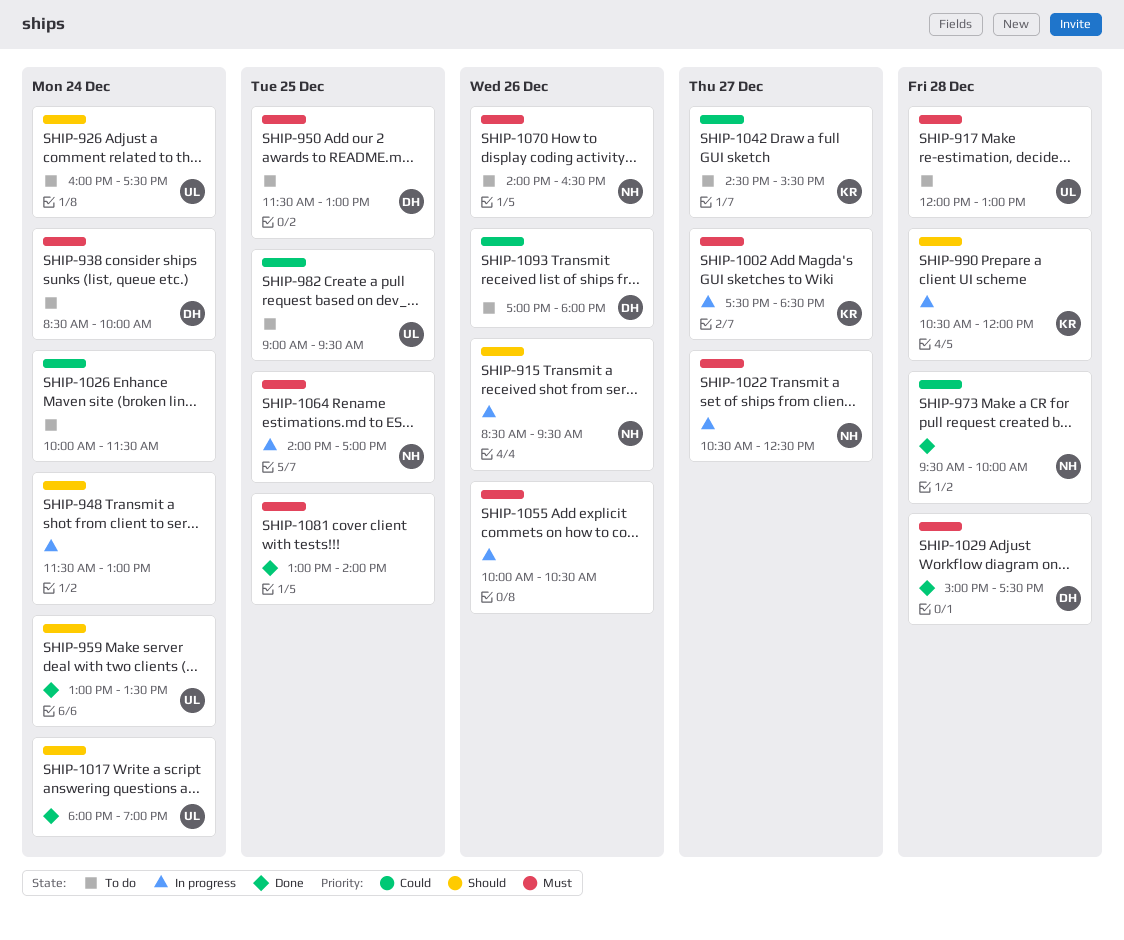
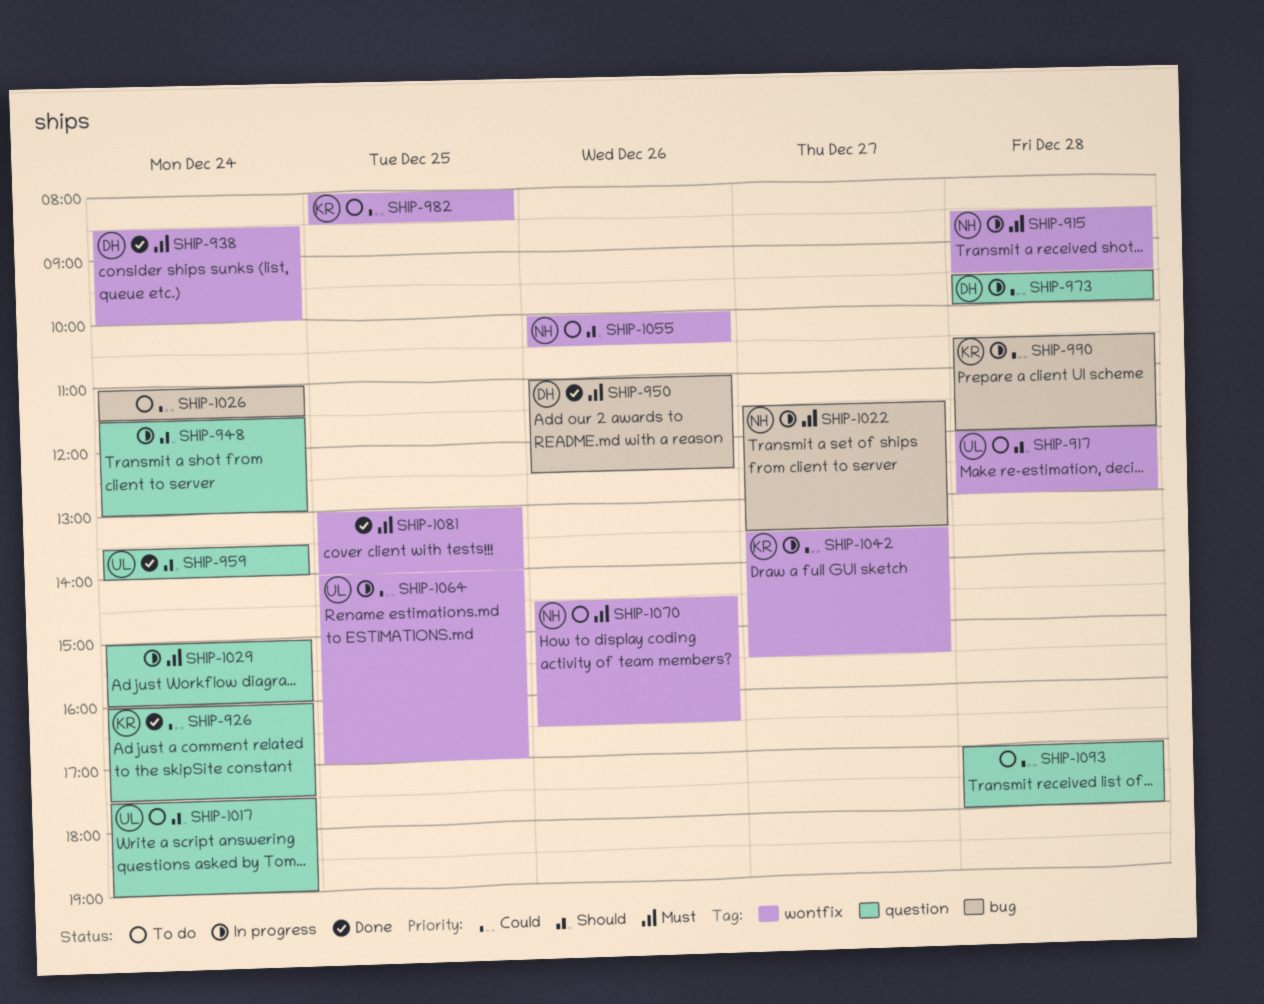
SHIP-915, priority: Should -> Must
SHIP-915, day: Dec 26 -> Dec 28
SHIP-917, priority: Must -> Should
SHIP-926, status: To do -> Done
SHIP-926, owner: UL -> KR
SHIP-926, priority: Should -> Could
SHIP-938, status: To do -> Done
SHIP-950, status: To do -> Done
SHIP-950, day: Dec 25 -> Dec 26
SHIP-950, begins: 11:30 -> 11:00
SHIP-950, ends: 13:00 -> 12:30
SHIP-959, begins: 13:00 -> 13:30
SHIP-959, ends: 13:30 -> 14:00
SHIP-973, status: Done -> In progress
SHIP-973, owner: NH -> DH
SHIP-982, owner: UL -> KR
SHIP-982, begins: 09:00 -> 08:00
SHIP-982, ends: 09:30 -> 08:30
SHIP-990, priority: Should -> Could
SHIP-1002: present -> none
SHIP-1017, status: Done -> To do
SHIP-1017, begins: 18:00 -> 17:30
SHIP-1022, begins: 10:30 -> 11:30
SHIP-1022, ends: 12:30 -> 13:30
SHIP-1026, begins: 10:00 -> 11:00
SHIP-1029, status: Done -> In progress
SHIP-1029, owner: DH -> none
SHIP-1029, day: Dec 28 -> Dec 24
SHIP-1029, ends: 17:30 -> 16:00
SHIP-1042, status: To do -> In progress
SHIP-1042, begins: 14:30 -> 13:30
SHIP-1055, status: In progress -> To do
SHIP-1055, owner: none -> NH
SHIP-1055, priority: Must -> Should
SHIP-1064, owner: NH -> UL
SHIP-1064, priority: Must -> Could
SHIP-1070, begins: 14:00 -> 14:30
SHIP-1093, owner: DH -> none
SHIP-1093, day: Dec 26 -> Dec 28

